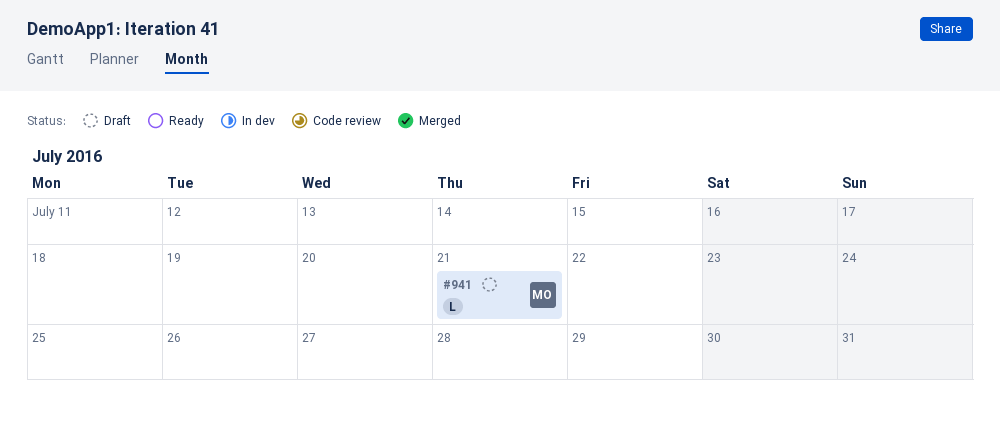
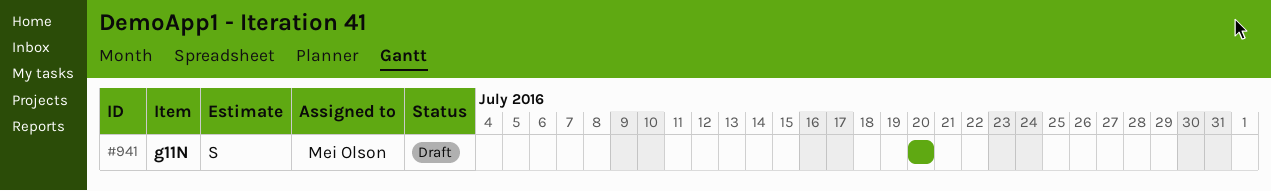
#941, estimate: L -> S
#941, due: Jul 21 -> Jul 20

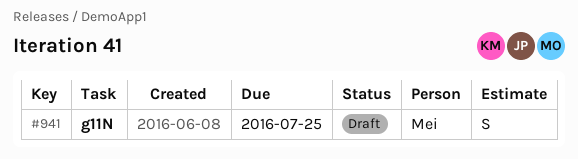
#941, due: Jul 20 -> Jul 25

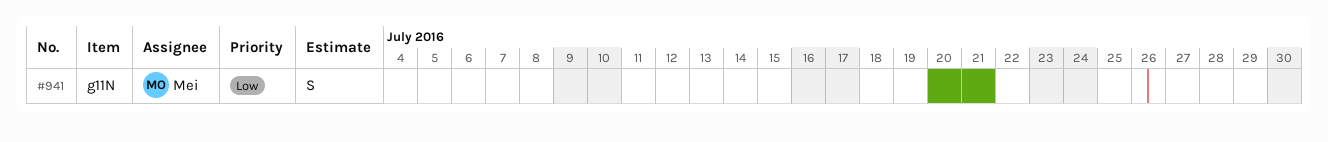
#941, due: Jul 25 -> Jul 21

